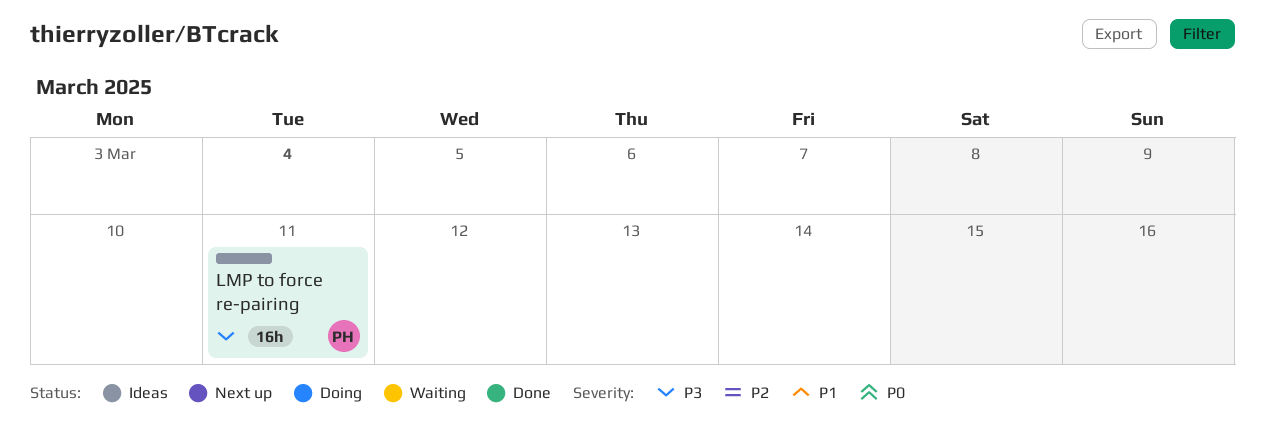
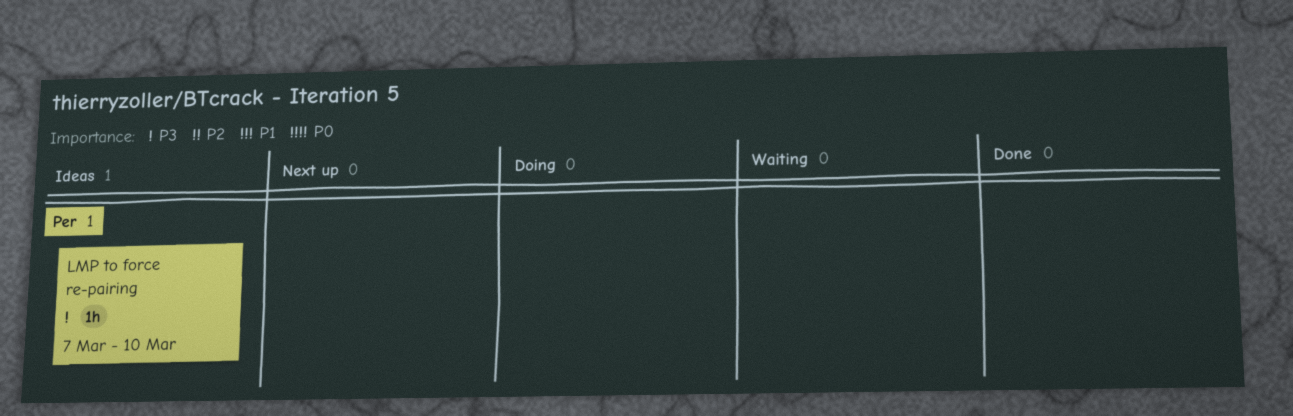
LMP to force re-pairing, estimate: 16h -> 1h
LMP to force re-pairing, due: Mar 11 -> Mar 10

